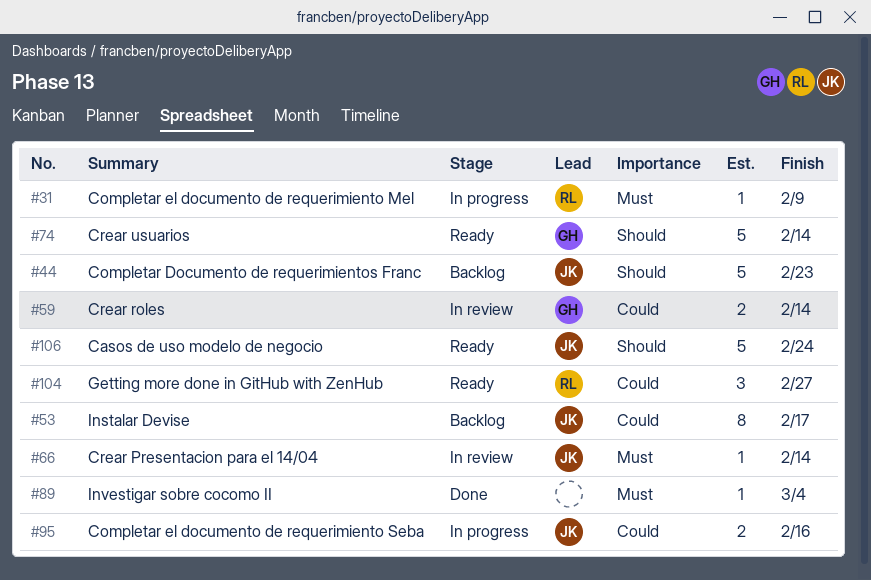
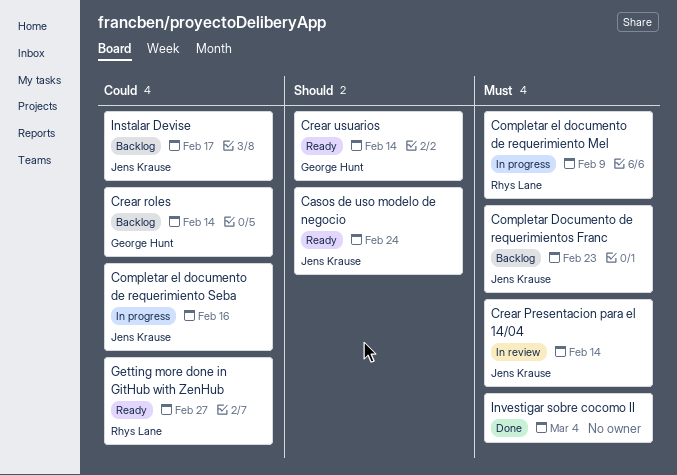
Completar Documento de requerimientos Franc, priority: Should -> Must
Crear roles, status: In review -> Backlog

